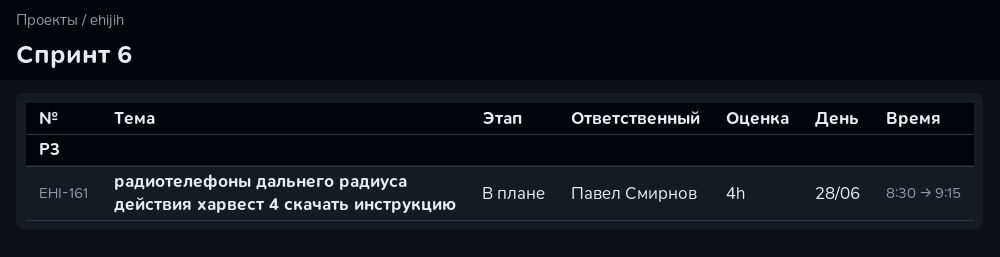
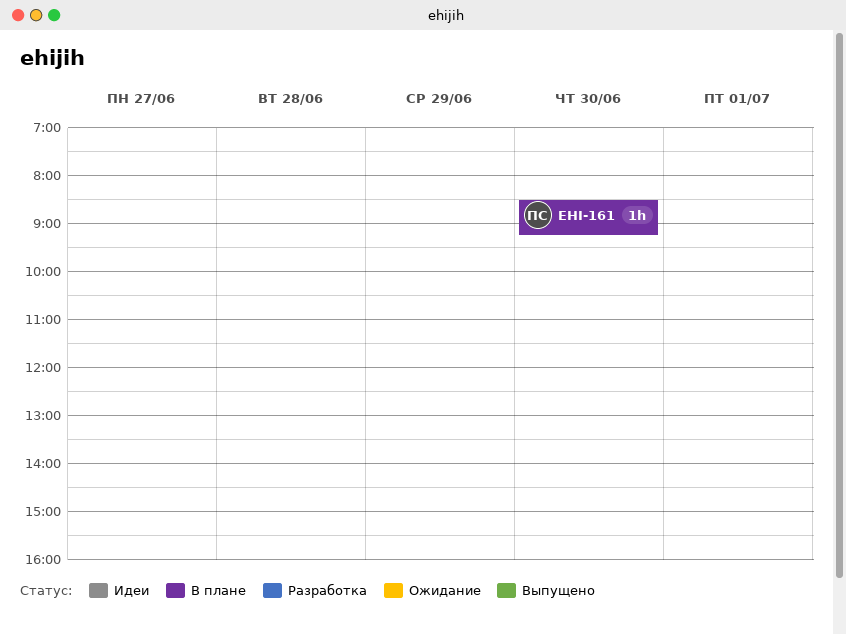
EHI-161, estimate: 4h -> 1h
EHI-161, day: Jun 28 -> Jun 30

